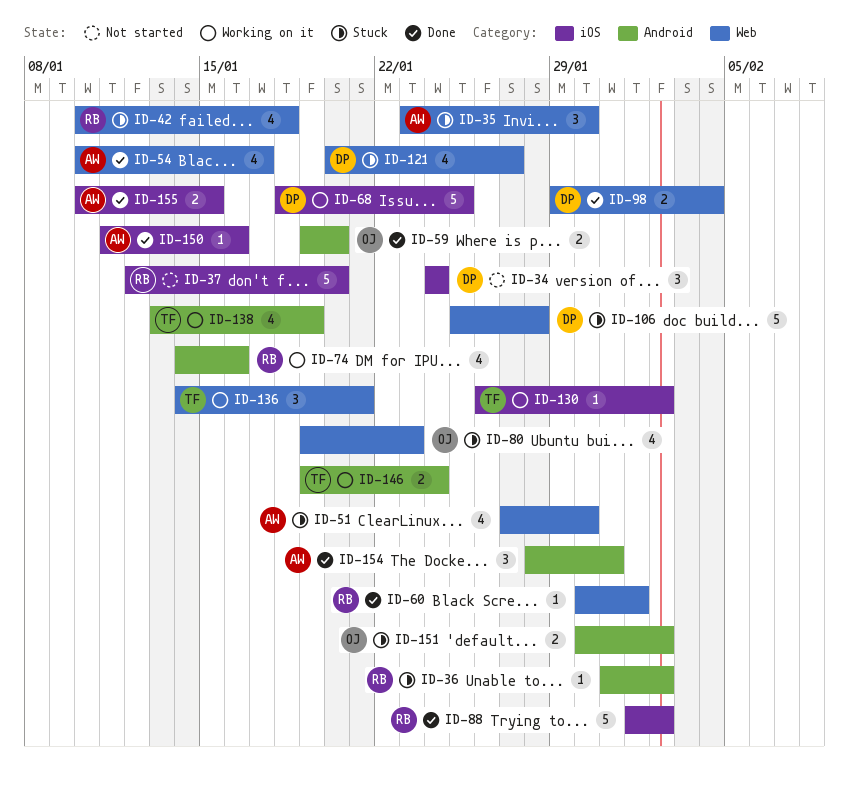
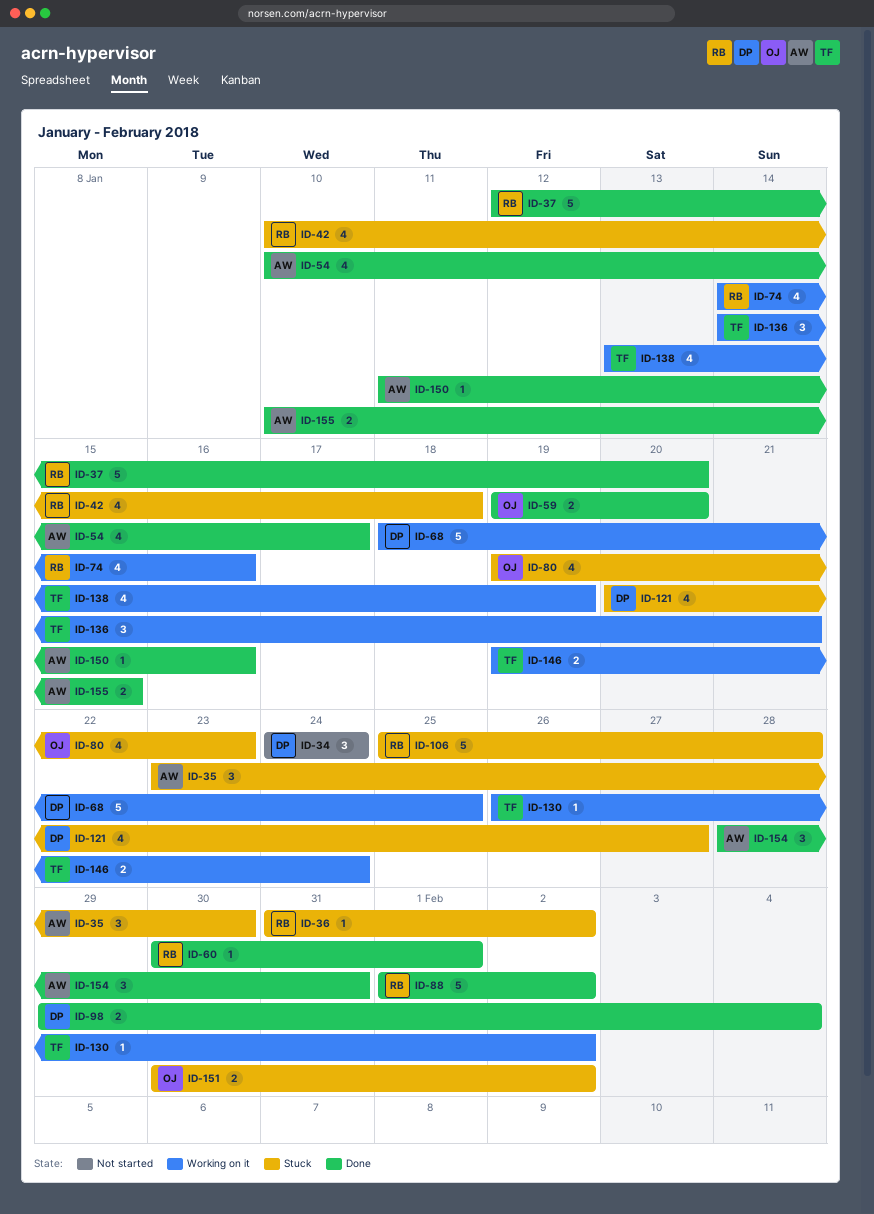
ID-37, status: Not started -> Done
ID-51: present -> none
ID-106, owner: DP -> RB

